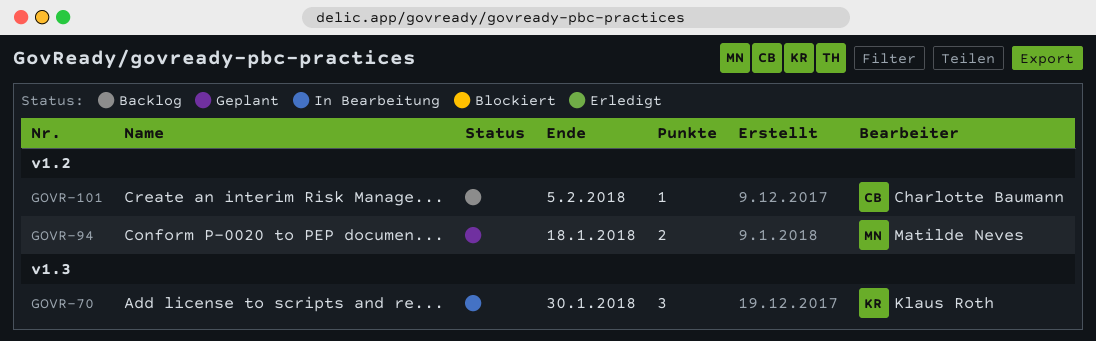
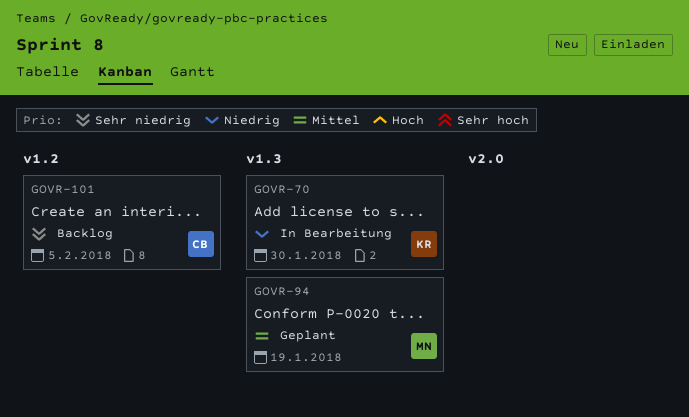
GOVR-94, label: v1.2 -> v1.3
GOVR-94, due: Jan 18 -> Jan 19

